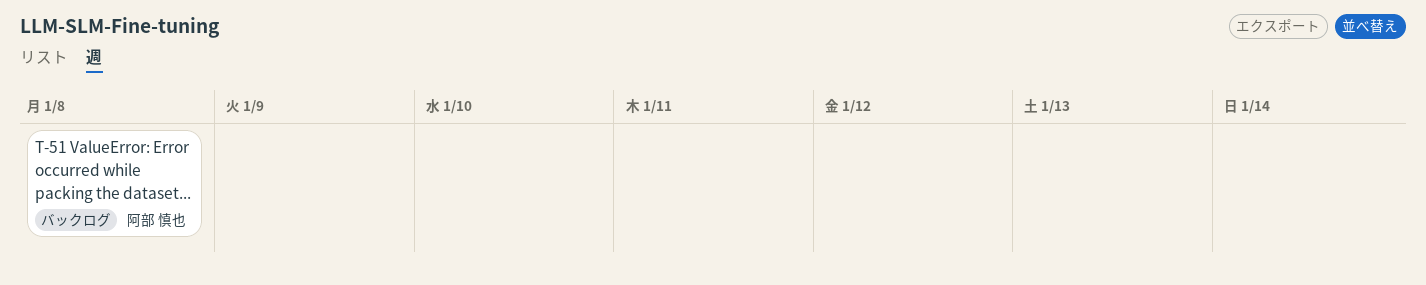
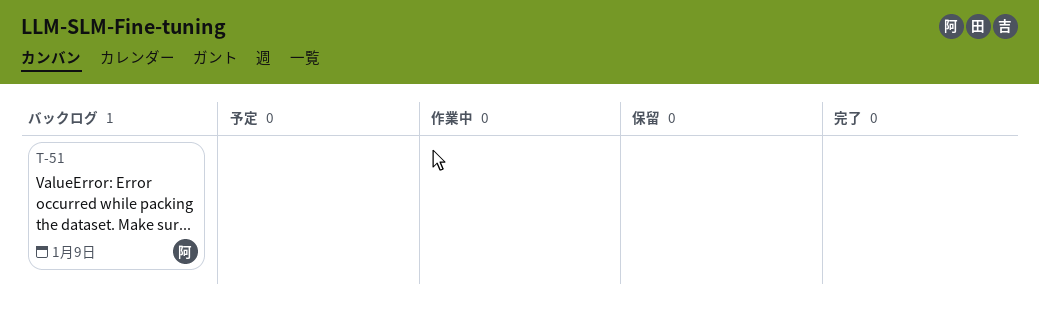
T-51, due: Jan 8 -> Jan 9

